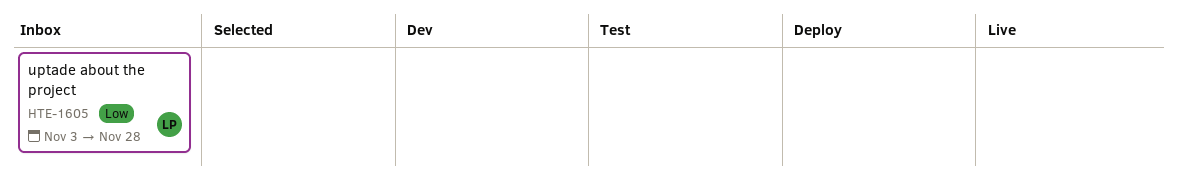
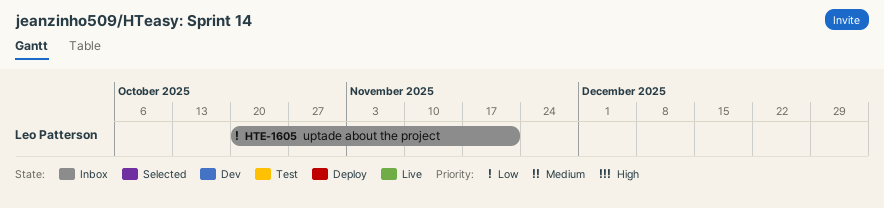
HTE-1605, start: Nov 3 -> Oct 20
HTE-1605, due: Nov 28 -> Nov 21

